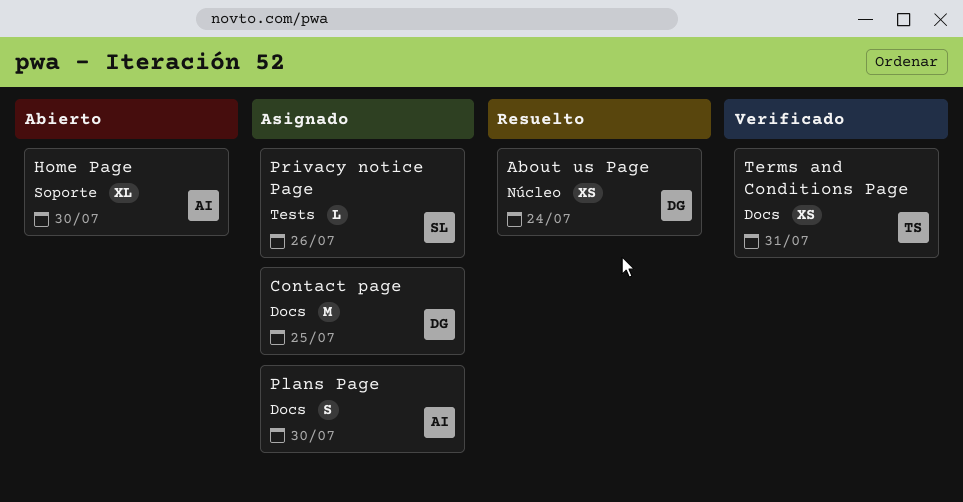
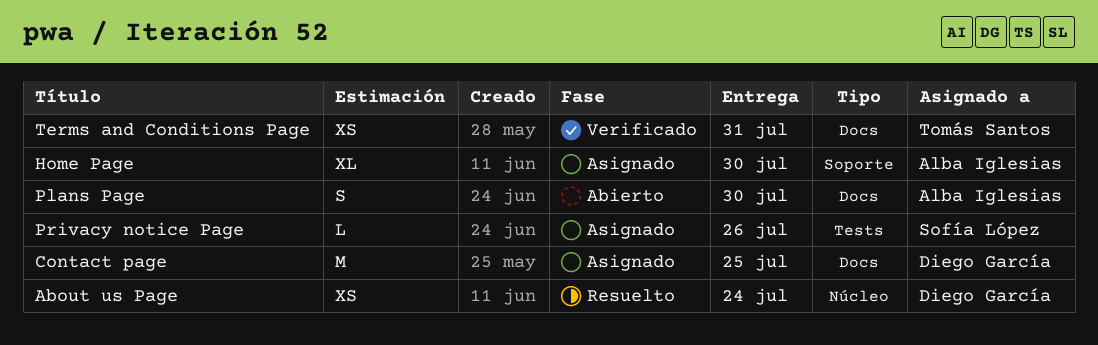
Home Page, status: Abierto -> Asignado
Plans Page, status: Asignado -> Abierto

